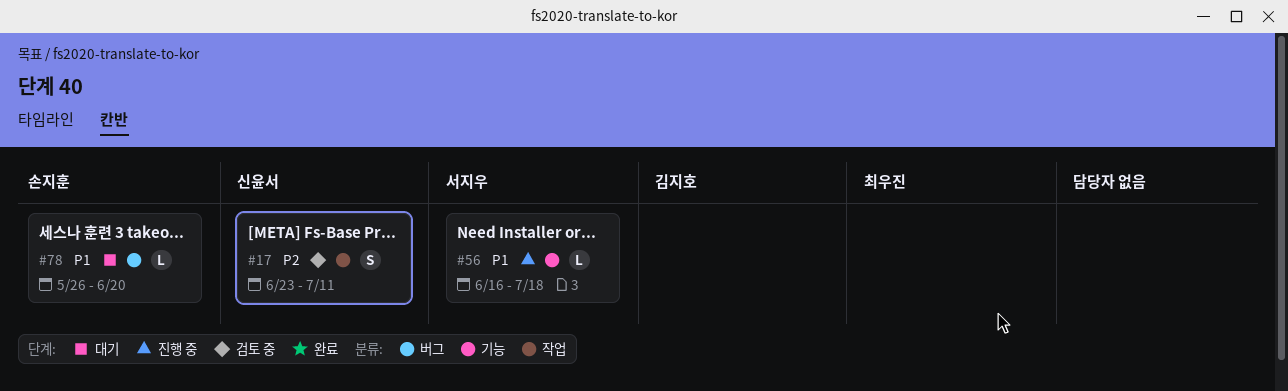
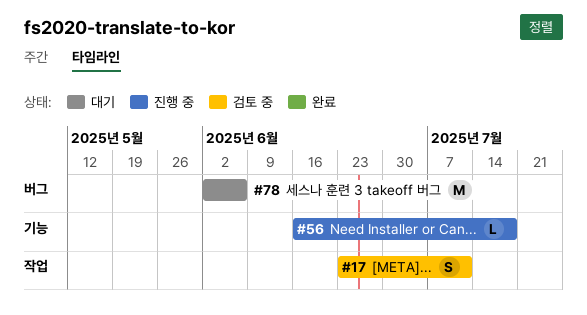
#78, estimate: L -> M
#78, start: May 26 -> Jun 2
#78, due: Jun 20 -> Jun 6

